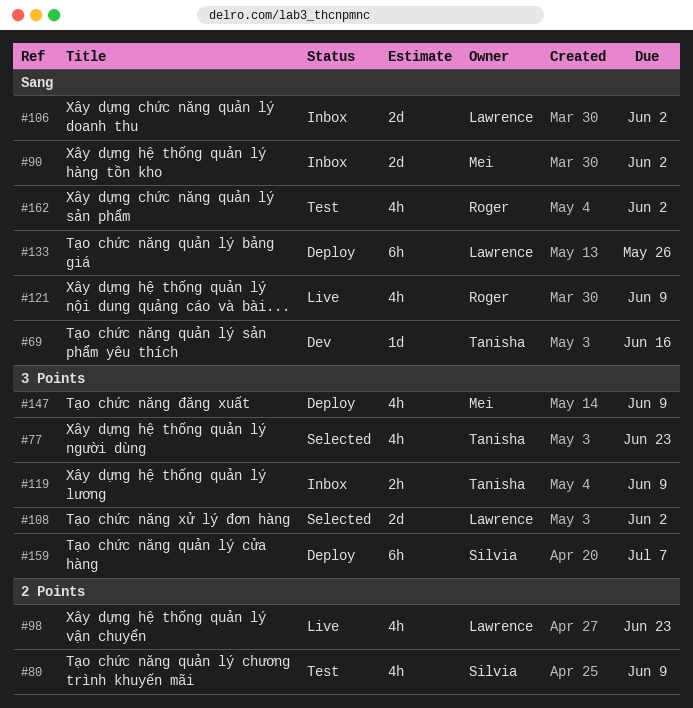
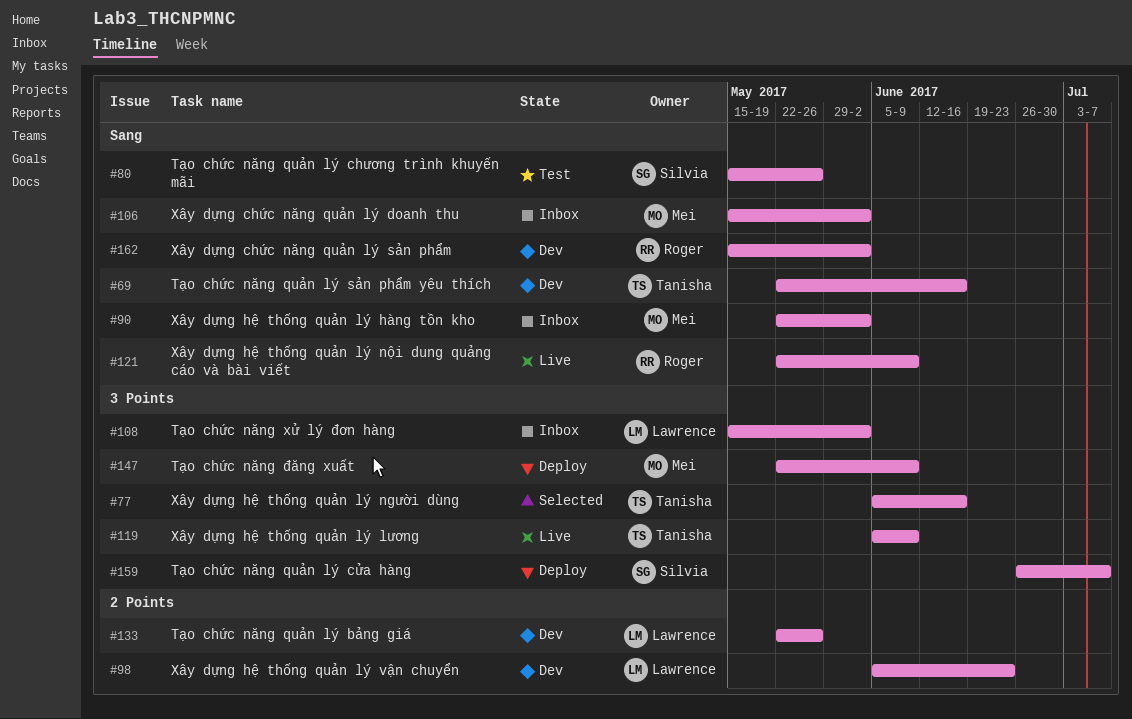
#77, due: Jun 23 -> Jun 16
#80, label: 2 Points -> Sang
#80, due: Jun 9 -> May 26
#98, status: Live -> Dev
#106, owner: Lawrence -> Mei
#108, status: Selected -> Inbox
#119, status: Inbox -> Live
#133, status: Deploy -> Dev
#133, label: Sang -> 2 Points
#162, status: Test -> Dev

